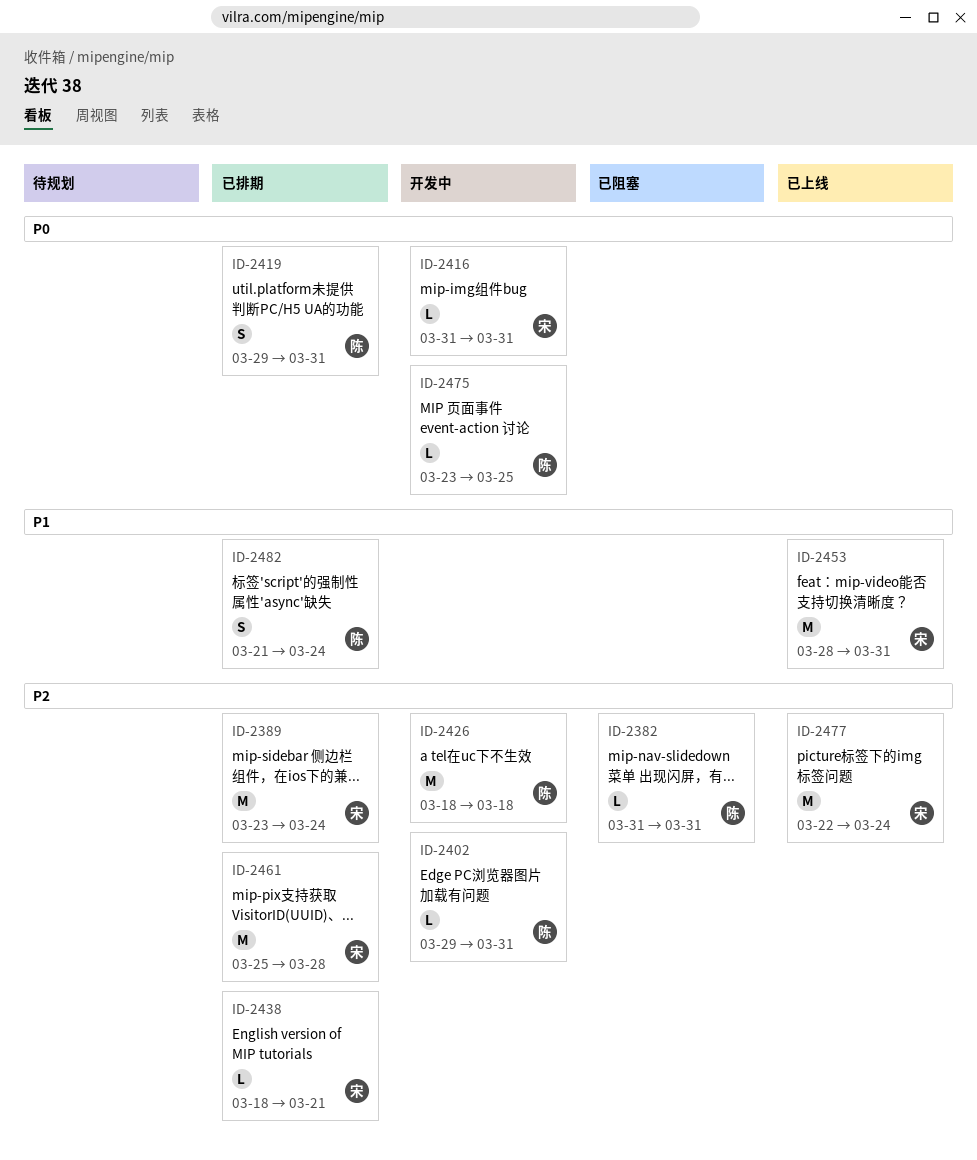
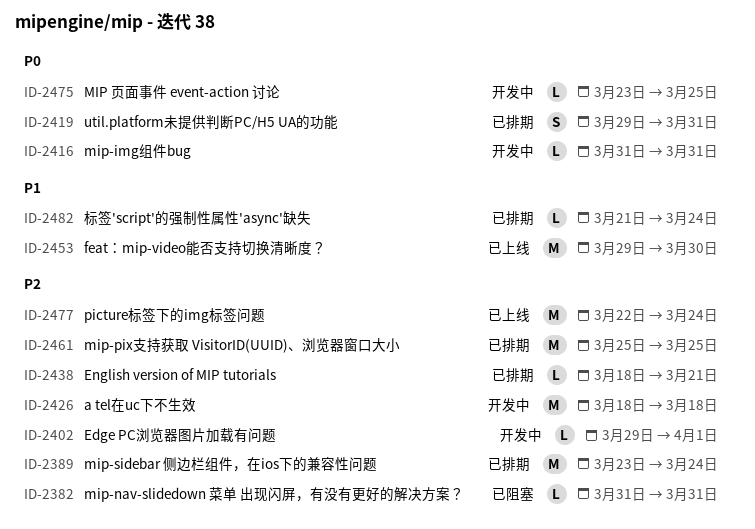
ID-2402, due: Mar 31 -> Apr 1
ID-2453, start: Mar 28 -> Mar 29
ID-2453, due: Mar 31 -> Mar 30
ID-2461, due: Mar 28 -> Mar 25
ID-2482, estimate: S -> L

